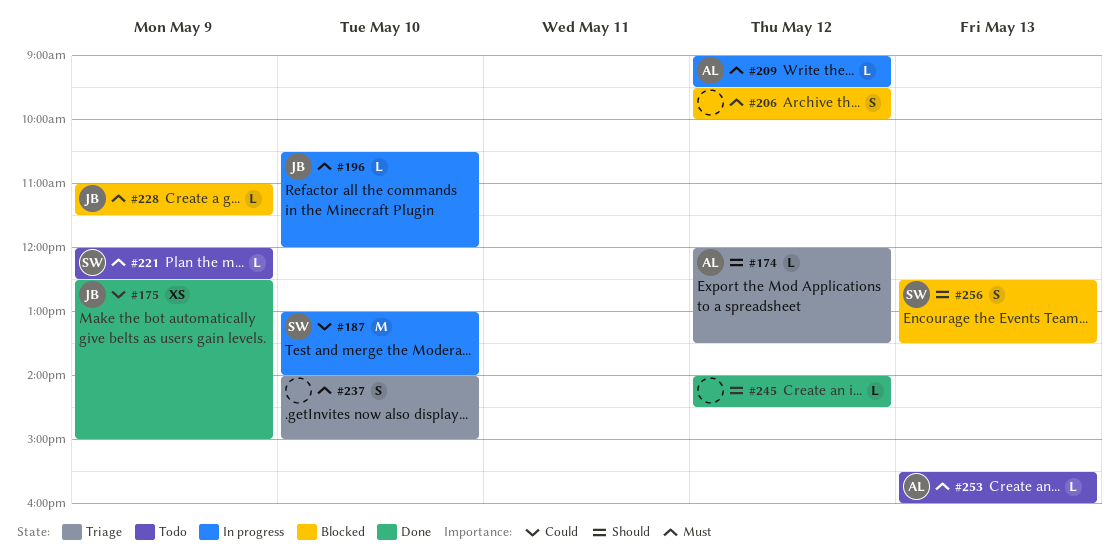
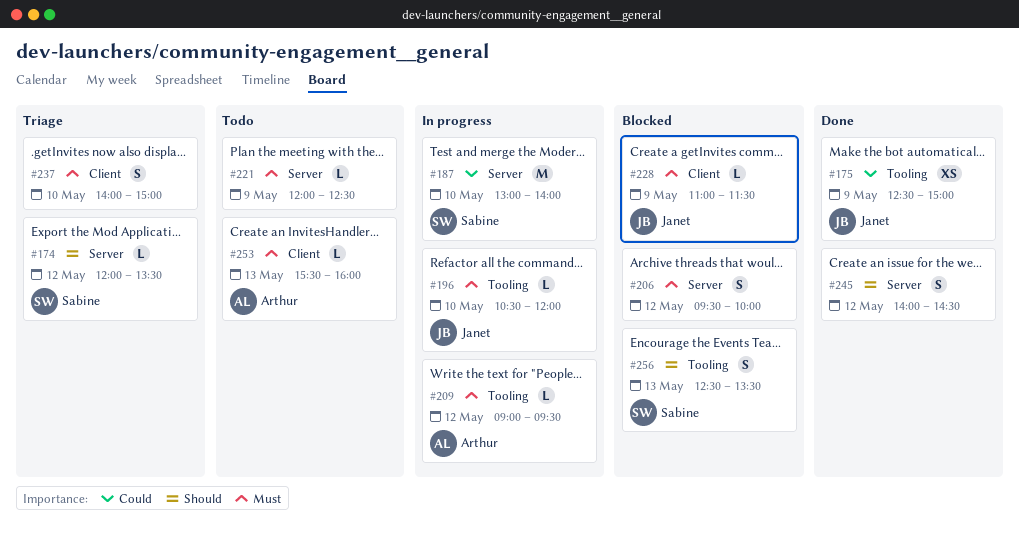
#174, owner: Arthur -> Sabine
#221, owner: Sabine -> none
#245, estimate: L -> S

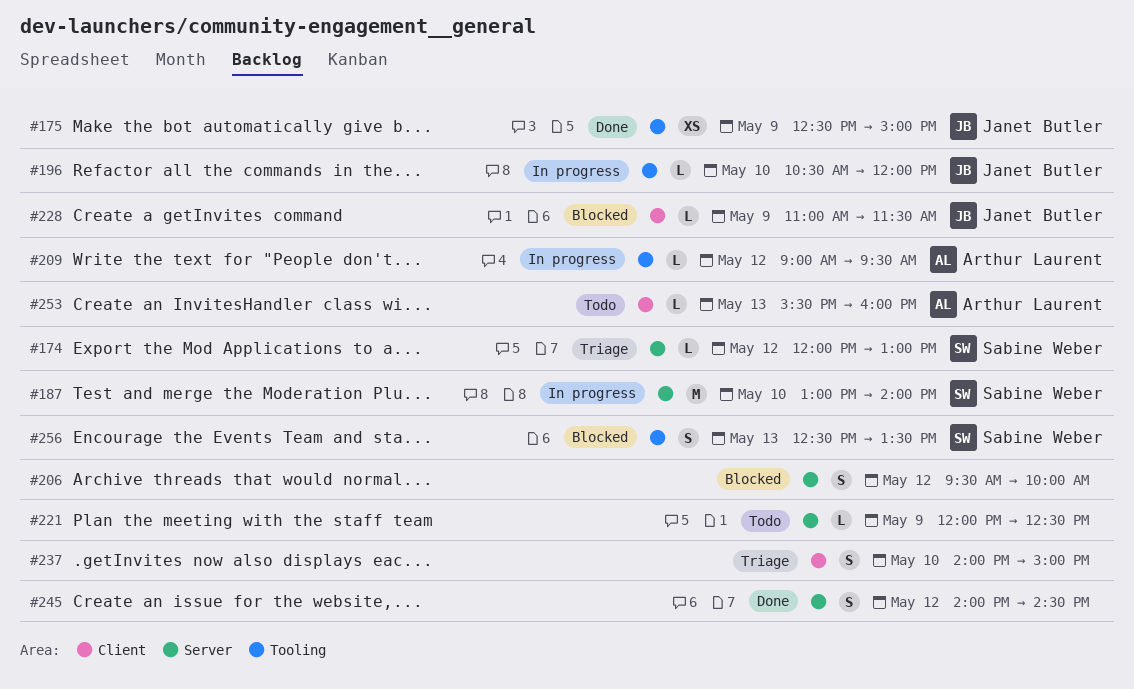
#174, ends: 13:30 -> 13:00

